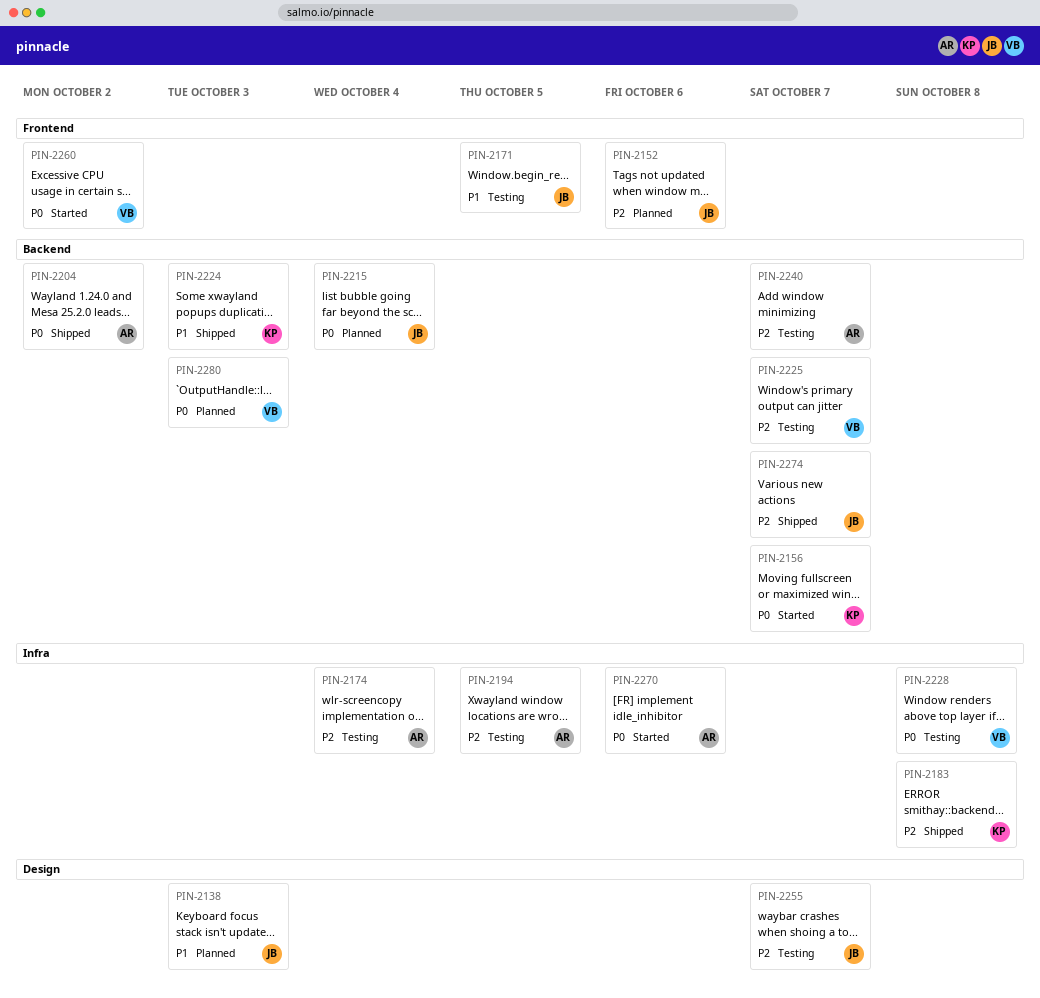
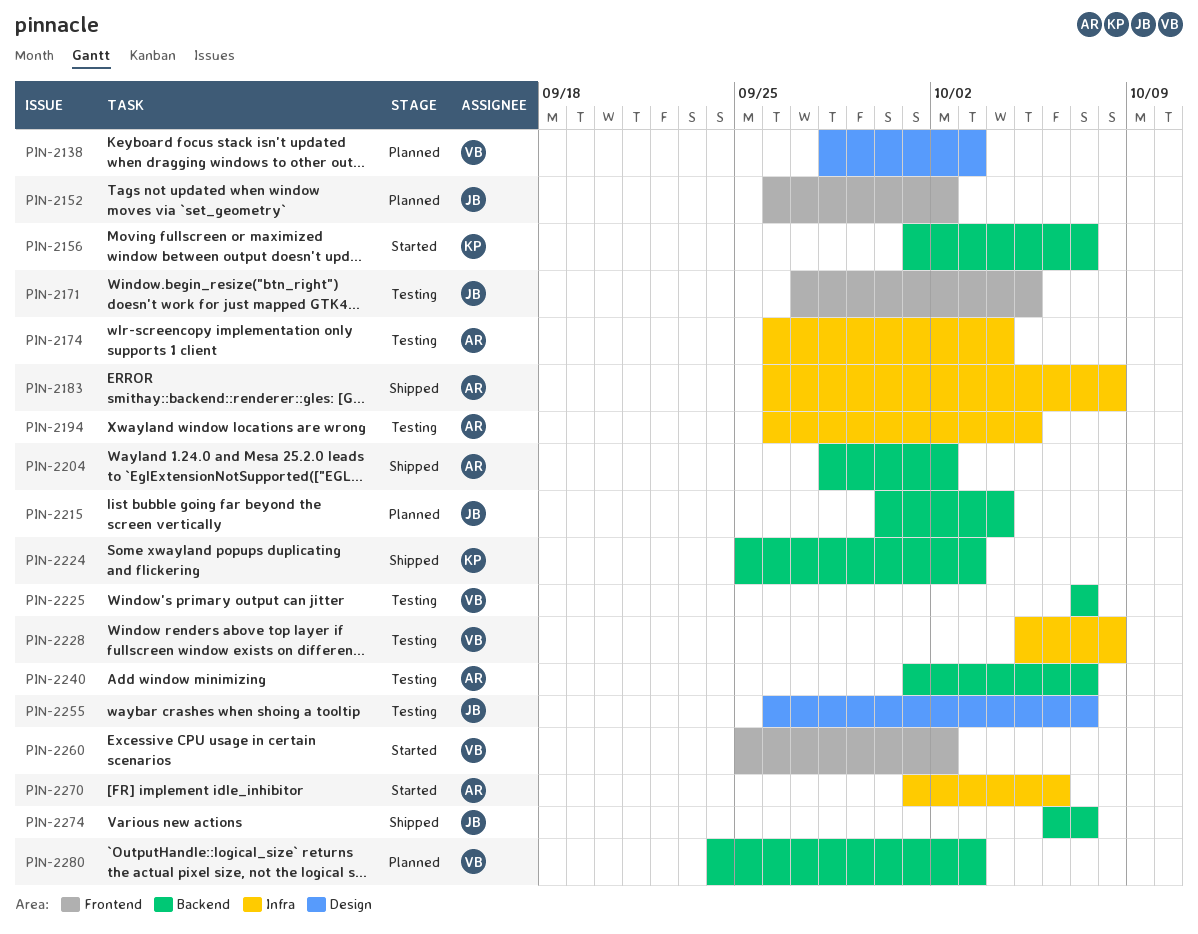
PIN-2138, owner: JB -> VB
PIN-2152, due: Oct 6 -> Oct 2
PIN-2183, owner: KP -> AR

